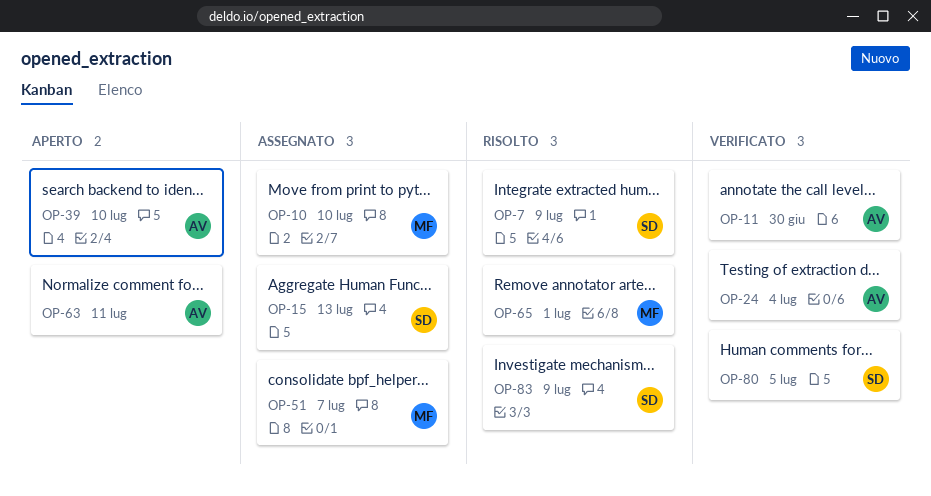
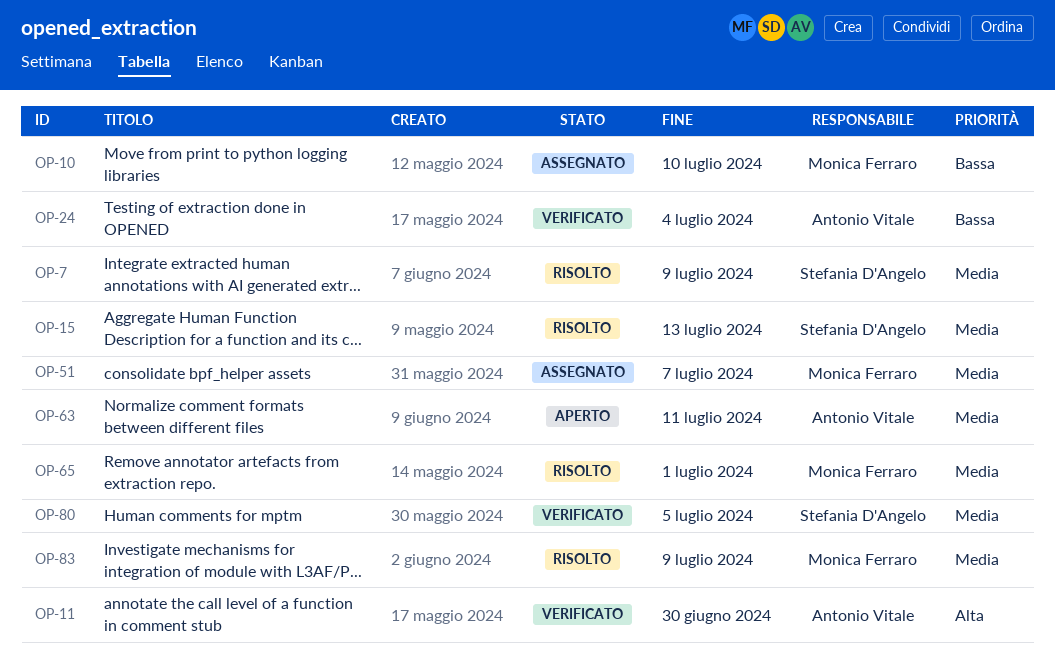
OP-15, status: Assegnato -> Risolto
OP-39: present -> none
OP-83, owner: Stefania D'Angelo -> Monica Ferraro

